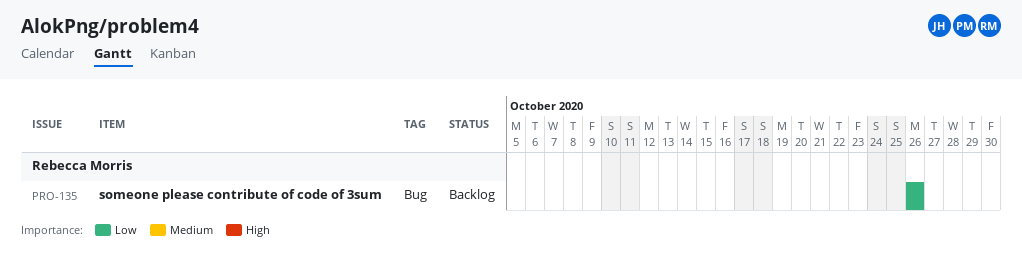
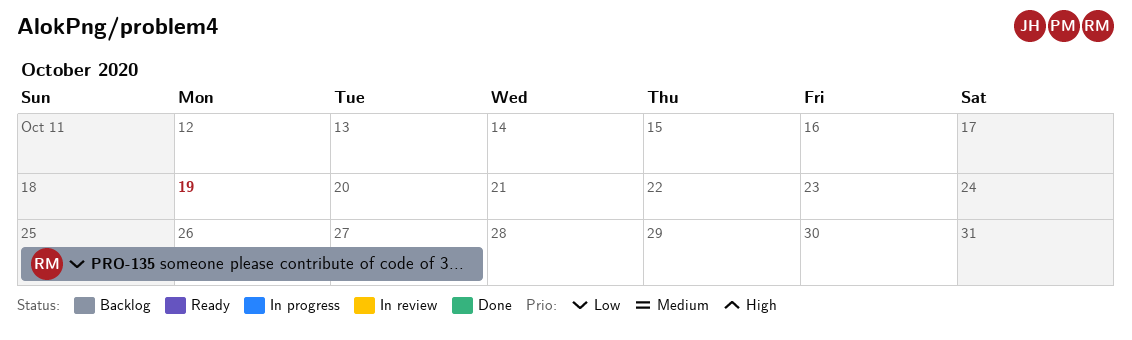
PRO-135, start: Oct 26 -> Oct 25
PRO-135, due: Oct 26 -> Oct 27

